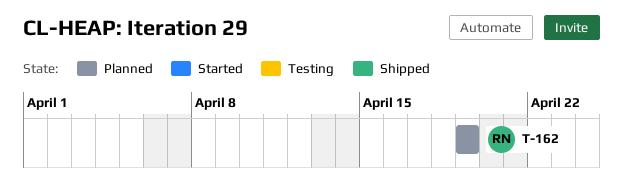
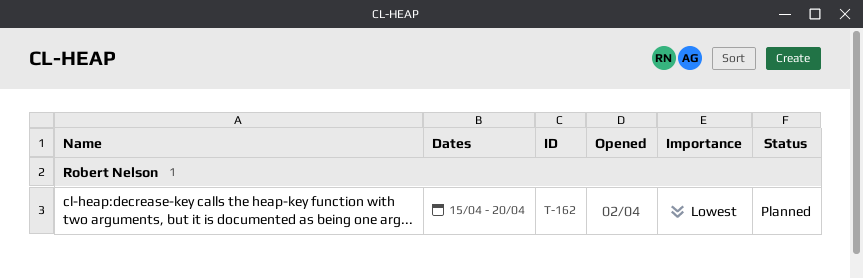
T-162, start: Apr 19 -> Apr 15
T-162, due: Apr 19 -> Apr 20

